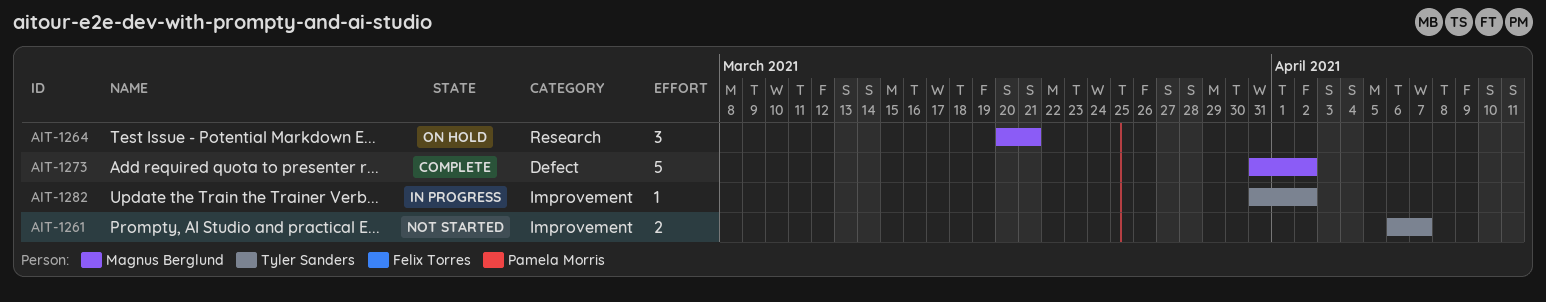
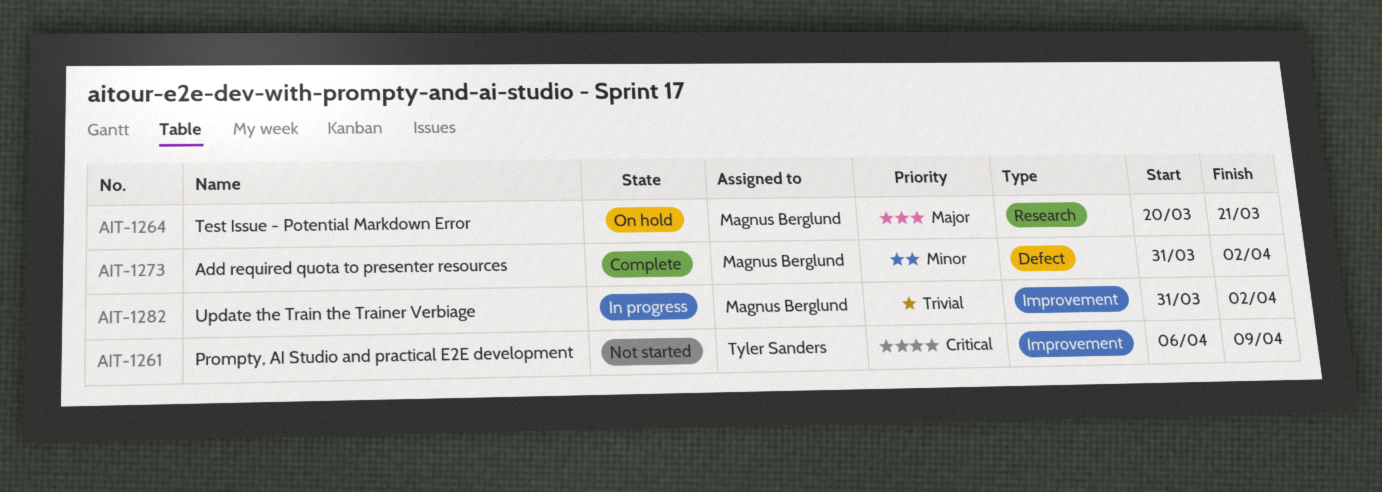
AIT-1261, due: Apr 7 -> Apr 9
AIT-1282, owner: Tyler Sanders -> Magnus Berglund

